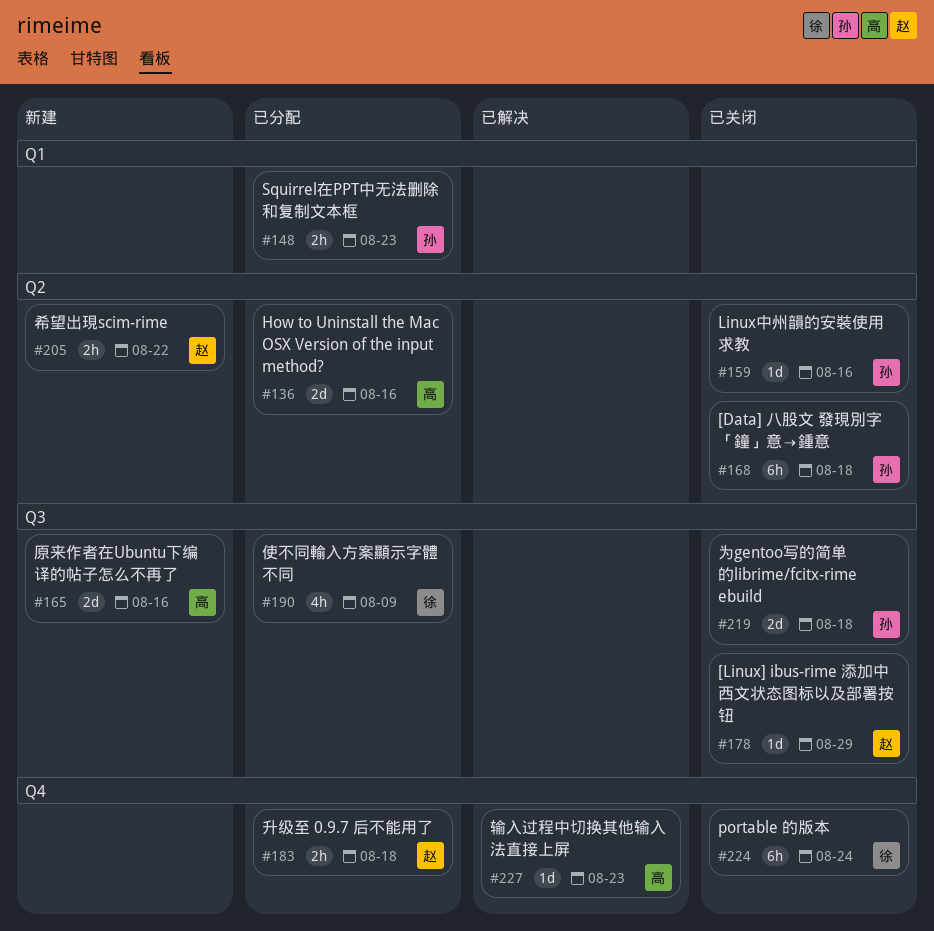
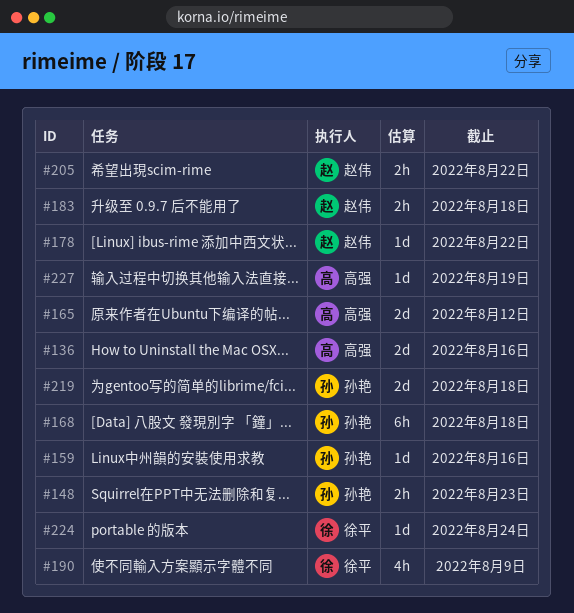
#165, due: Aug 16 -> Aug 12
#178, due: Aug 29 -> Aug 22
#224, estimate: 6h -> 1d
#227, due: Aug 23 -> Aug 19

